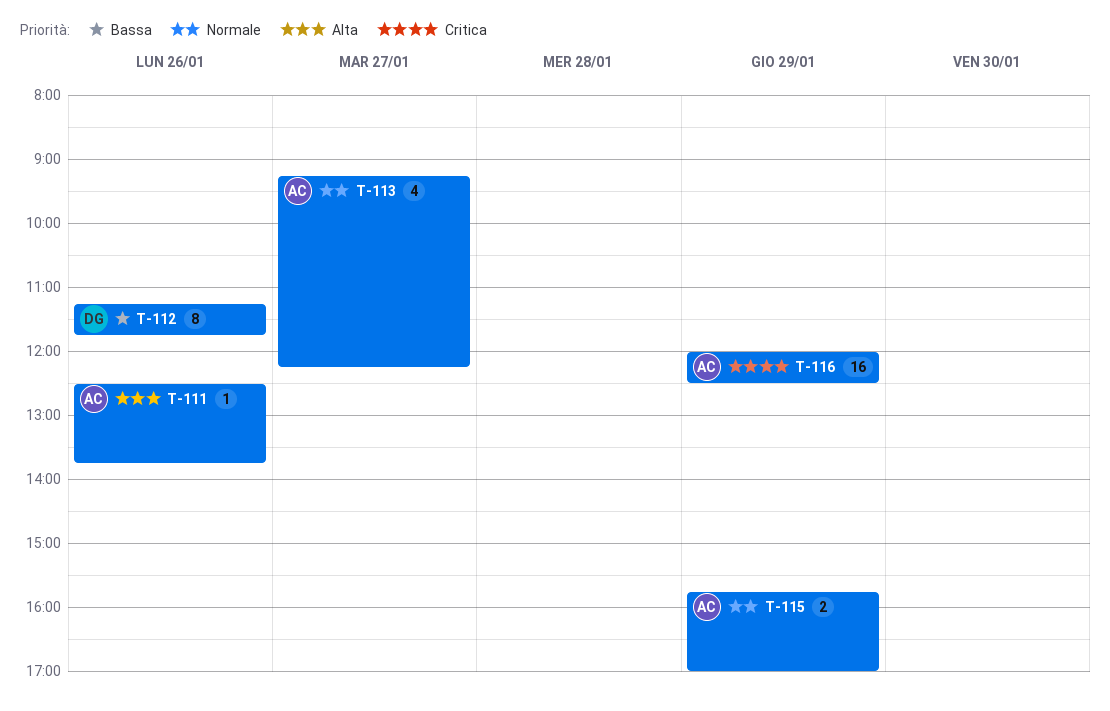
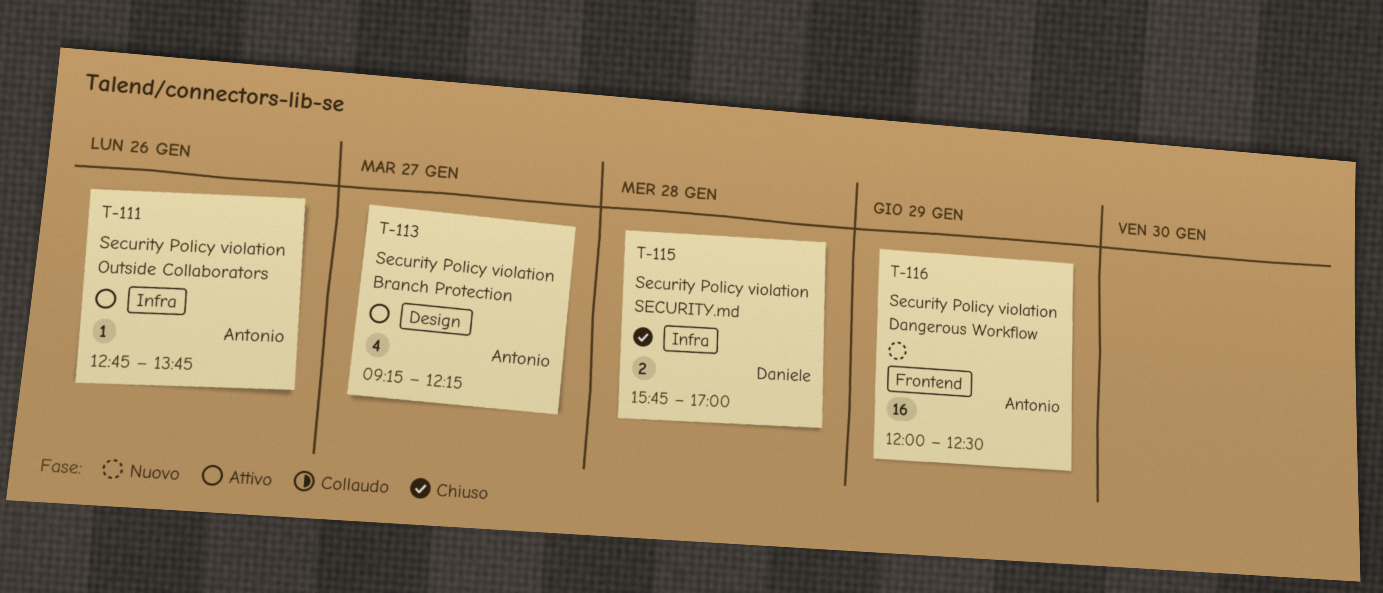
T-111, begins: 12:30 -> 12:45
T-112: present -> none
T-115, owner: Antonio -> Daniele
T-115, day: Jan 29 -> Jan 28

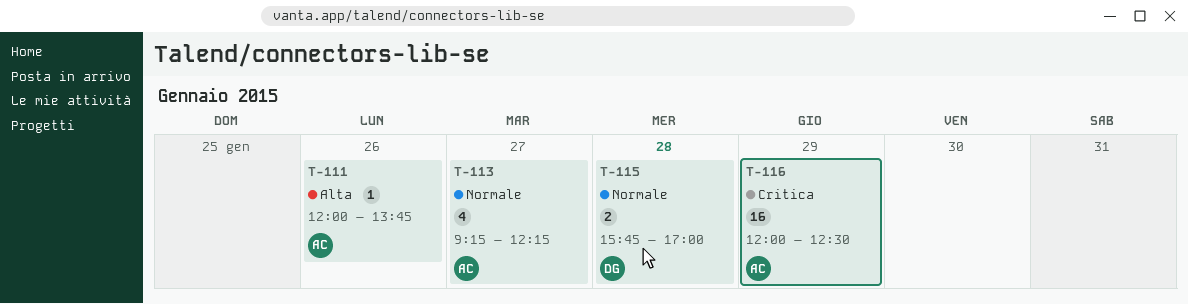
T-111, begins: 12:45 -> 12:00

